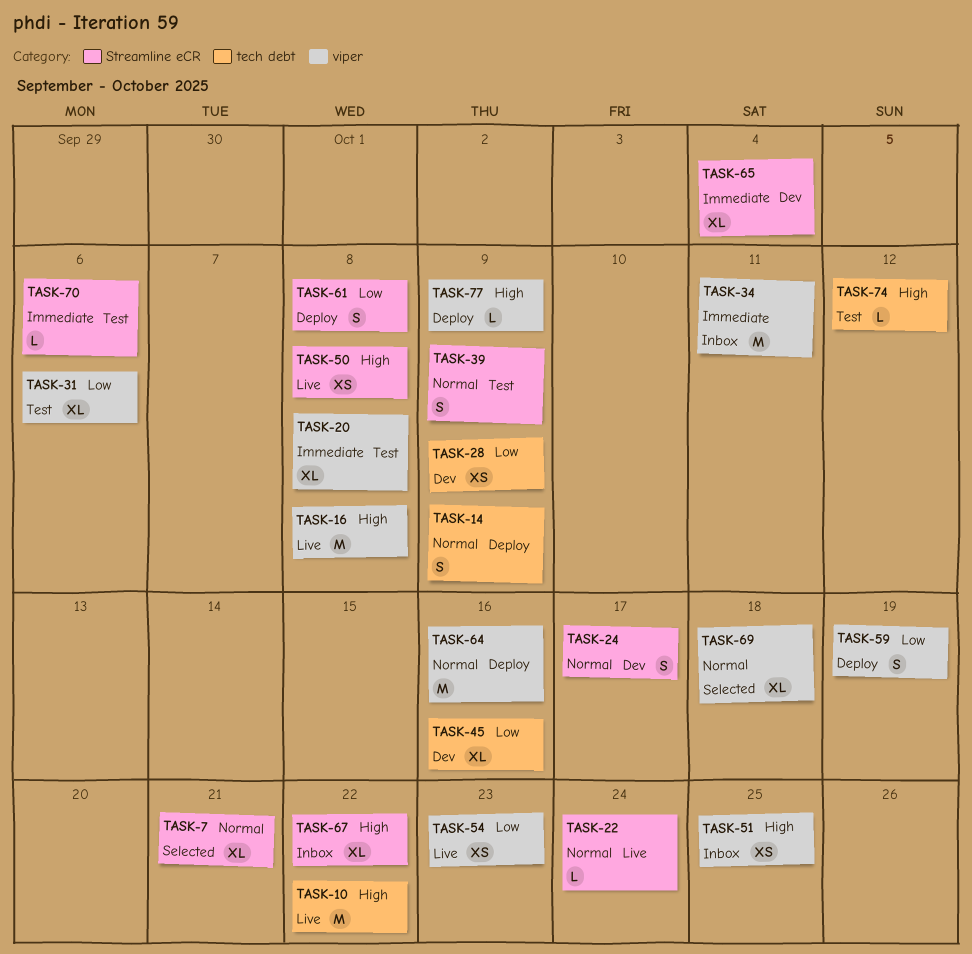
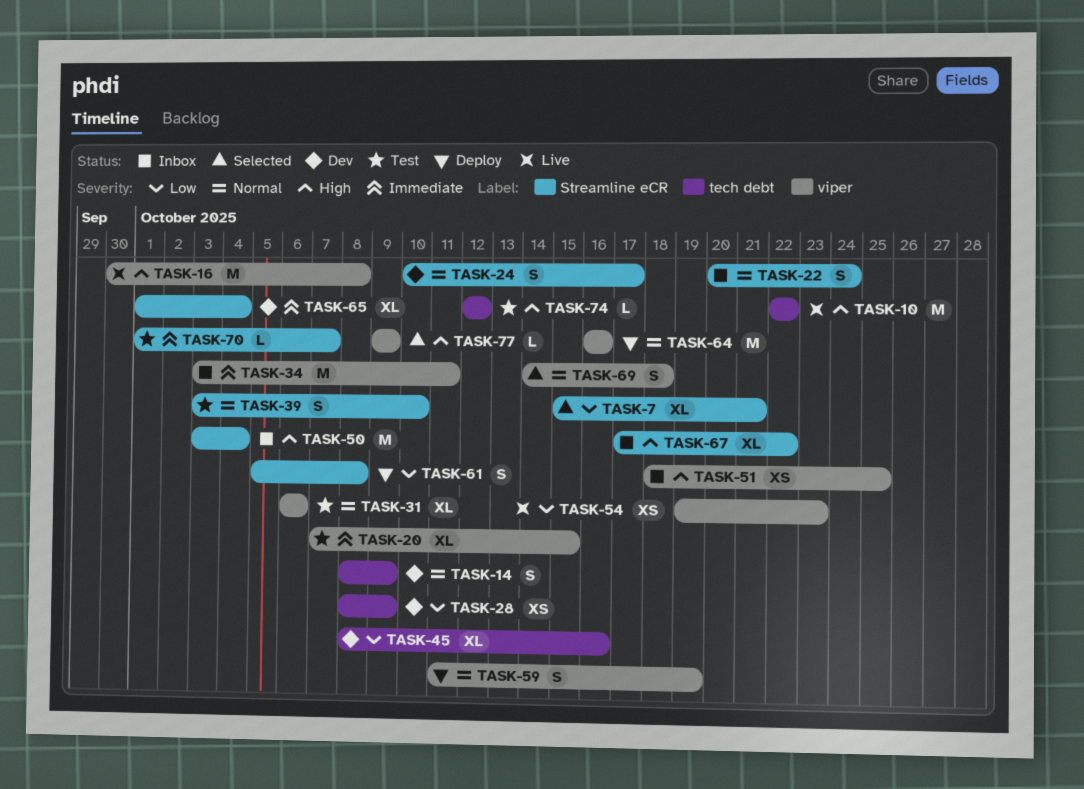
TASK-7, priority: Normal -> Low
TASK-14, status: Deploy -> Dev
TASK-20, due: Oct 8 -> Oct 15
TASK-22, status: Live -> Inbox
TASK-22, estimate: L -> S
TASK-31, priority: Low -> Normal
TASK-39, due: Oct 9 -> Oct 10
TASK-50, status: Live -> Inbox
TASK-50, estimate: XS -> M
TASK-50, due: Oct 8 -> Oct 4
TASK-59, priority: Low -> Normal
TASK-69, estimate: XL -> S
TASK-70, due: Oct 6 -> Oct 7
TASK-77, status: Deploy -> Selected

